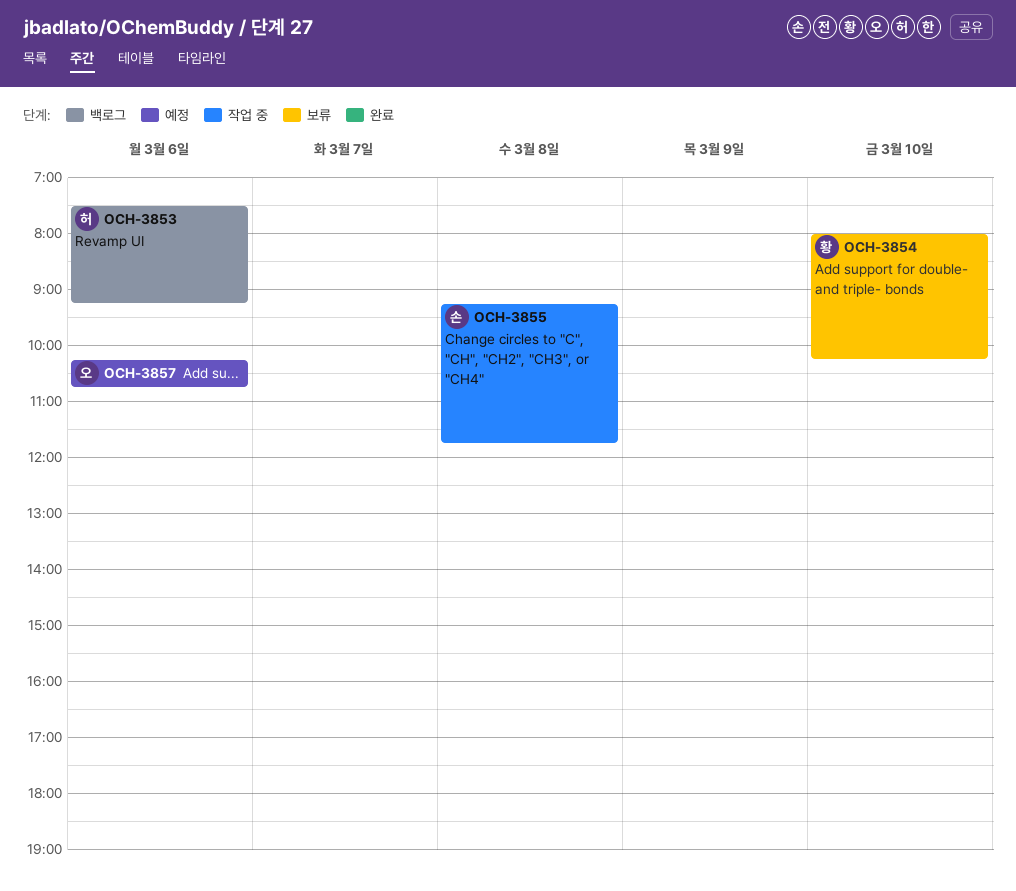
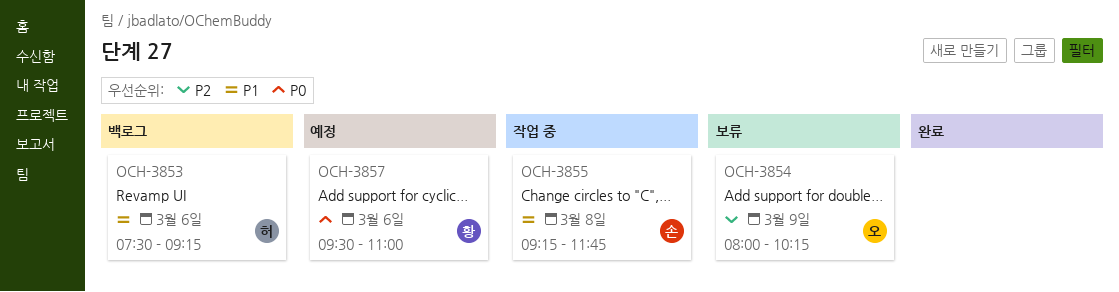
OCH-3854, owner: 황 -> 오
OCH-3854, day: Mar 10 -> Mar 9
OCH-3857, owner: 오 -> 황
OCH-3857, begins: 10:15 -> 09:30
OCH-3857, ends: 10:45 -> 11:00

